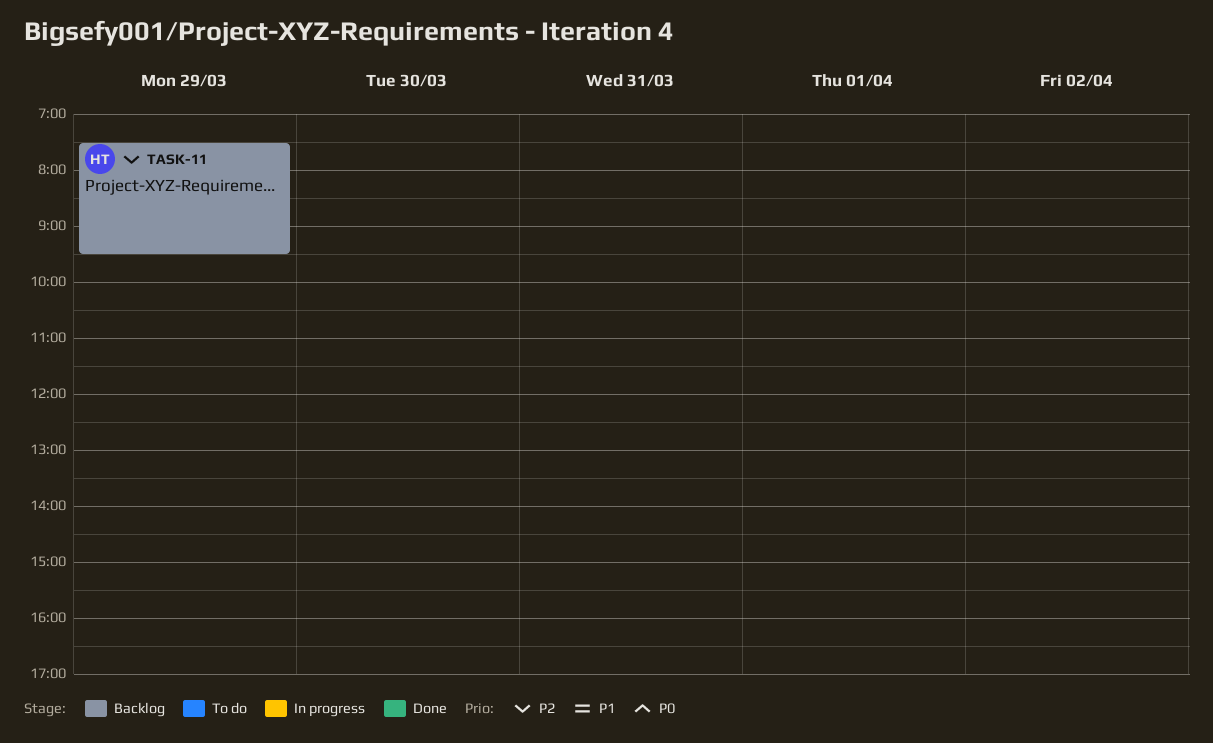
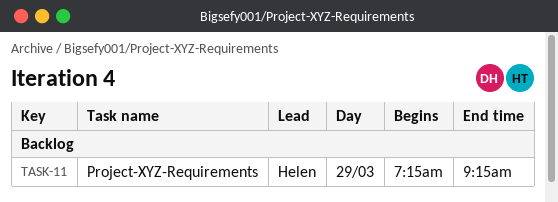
TASK-11, begins: 07:30 -> 07:15
TASK-11, ends: 09:30 -> 09:15

